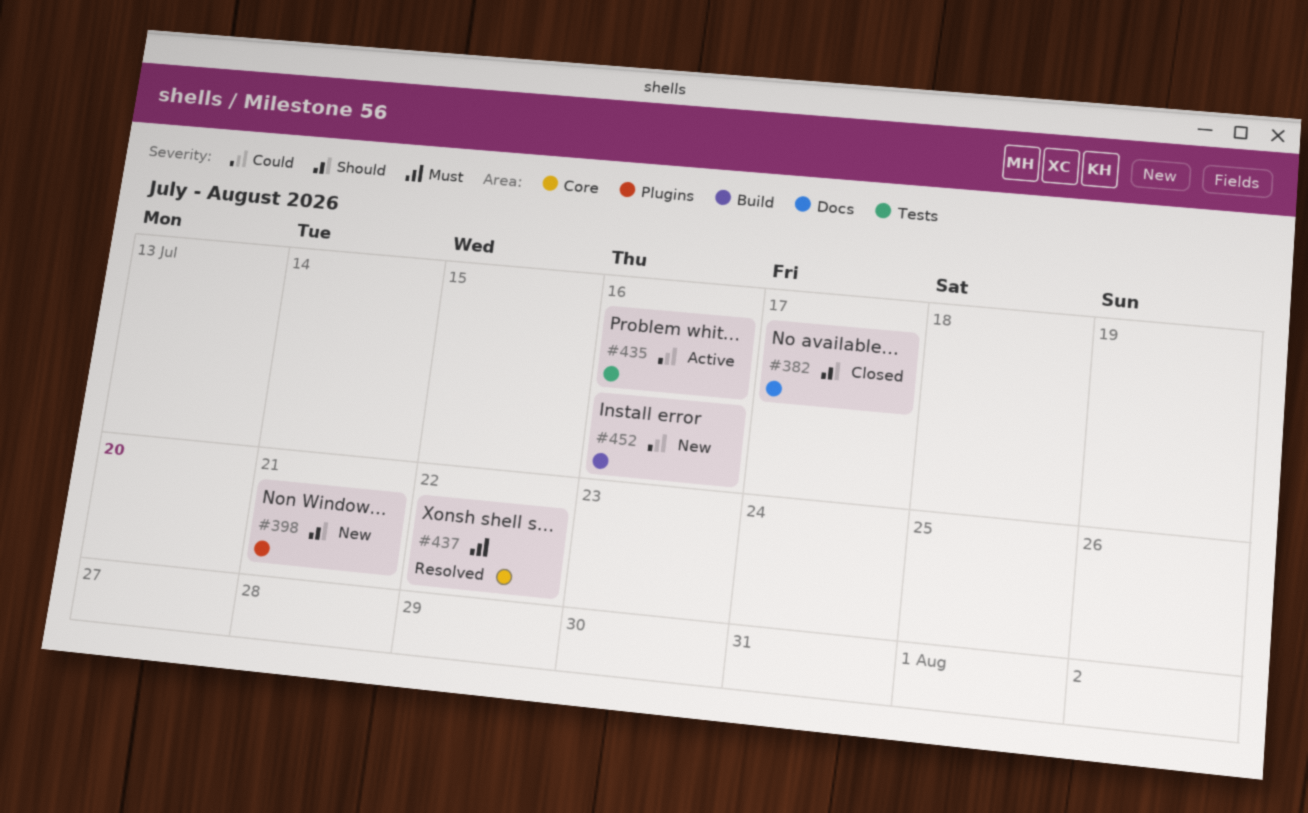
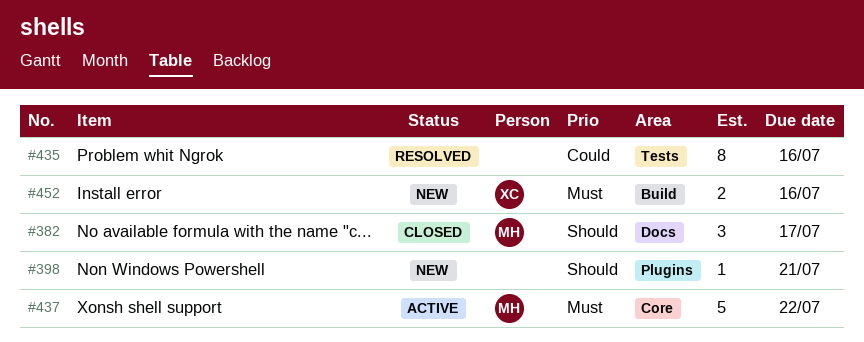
#435, status: Active -> Resolved
#437, status: Resolved -> Active
#452, priority: Could -> Must

